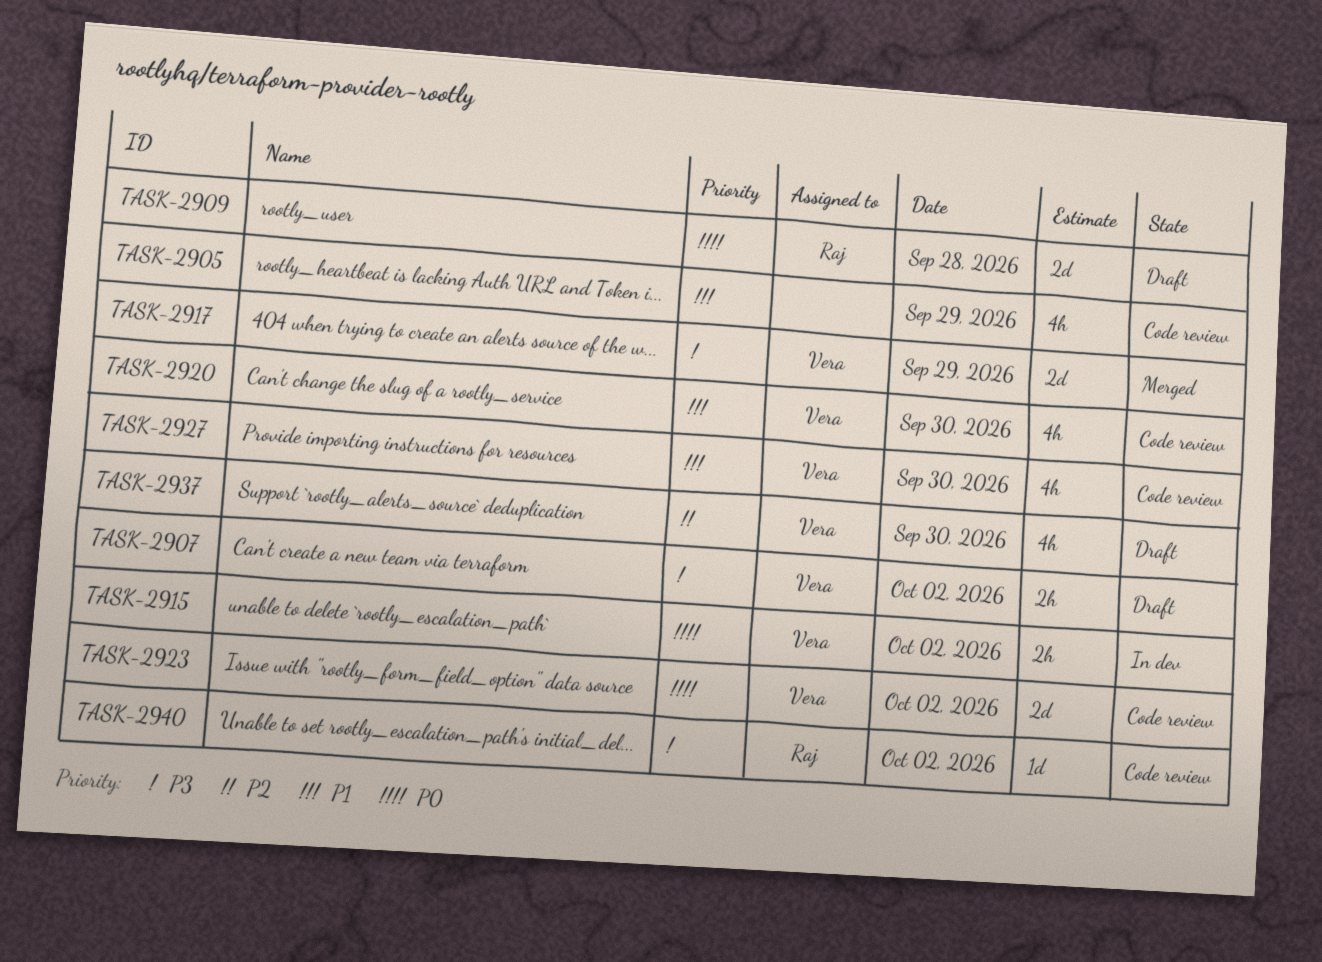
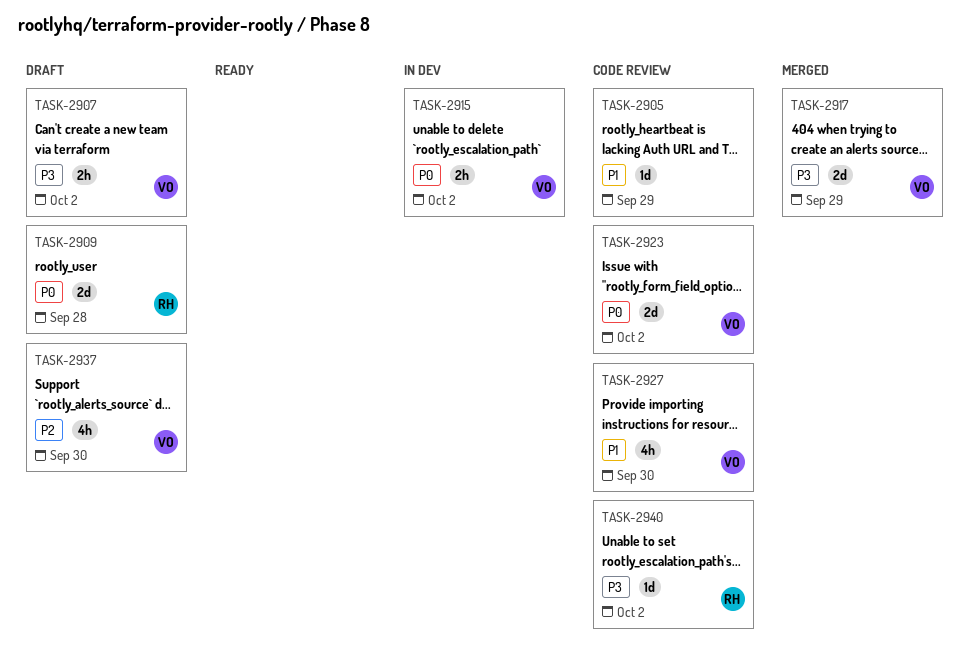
TASK-2905, estimate: 4h -> 1d
TASK-2920: present -> none

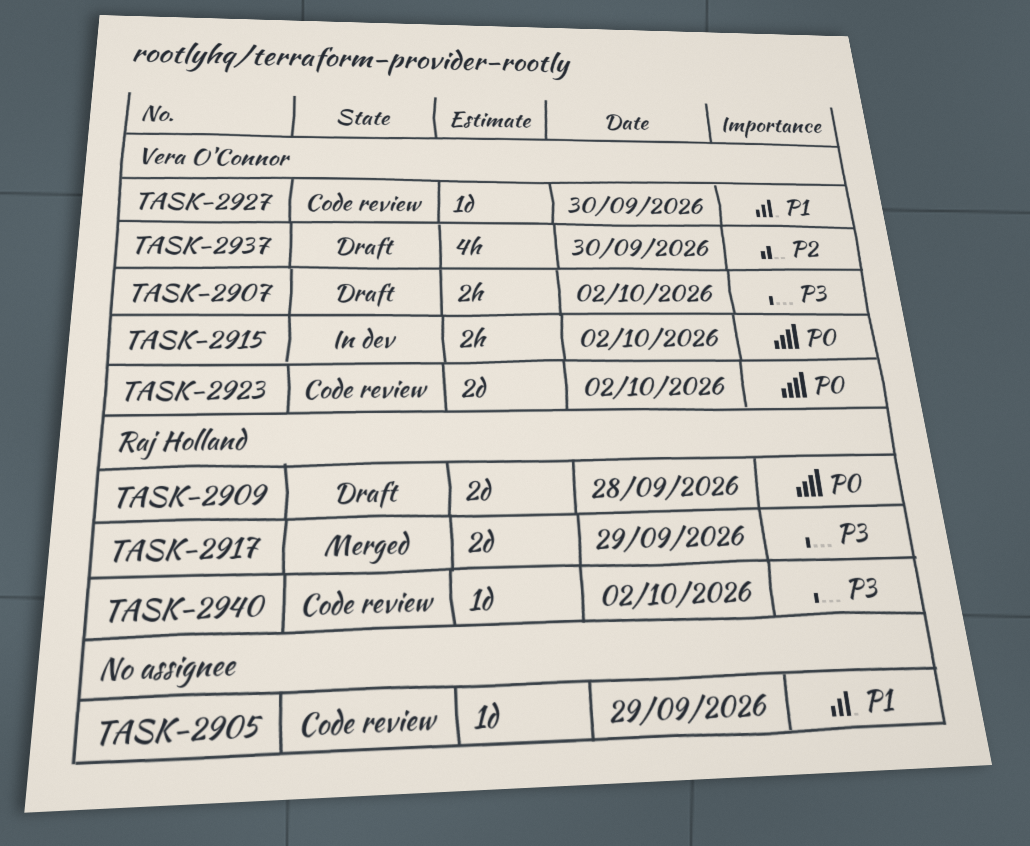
TASK-2917, owner: Vera O'Connor -> Raj Holland
TASK-2927, estimate: 4h -> 1d

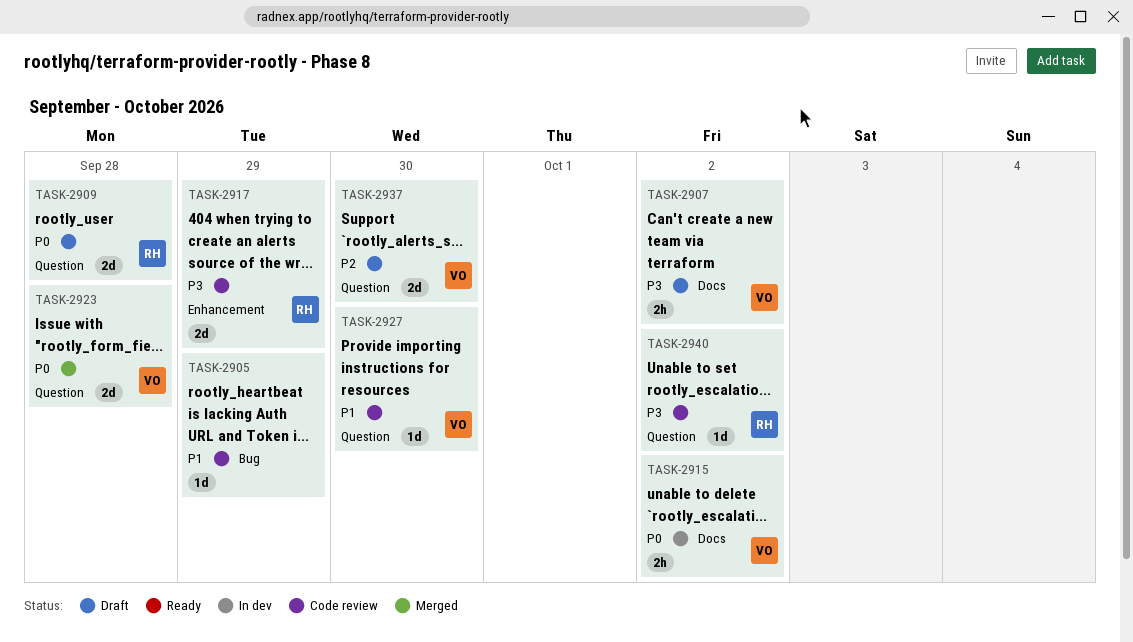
TASK-2917, status: Merged -> Code review
TASK-2923, status: Code review -> Merged
TASK-2923, day: Oct 2 -> Sep 28
TASK-2937, estimate: 4h -> 2d

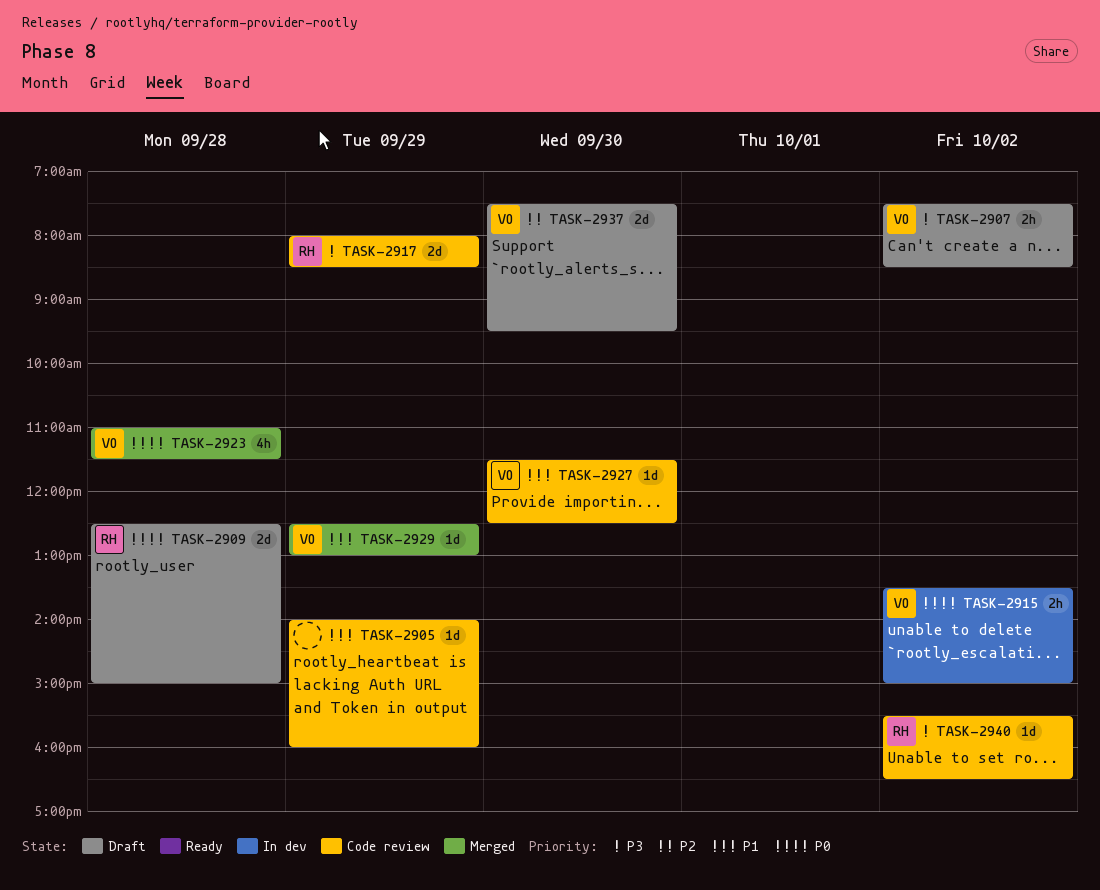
TASK-2923, estimate: 2d -> 4h
TASK-2929: none -> present

